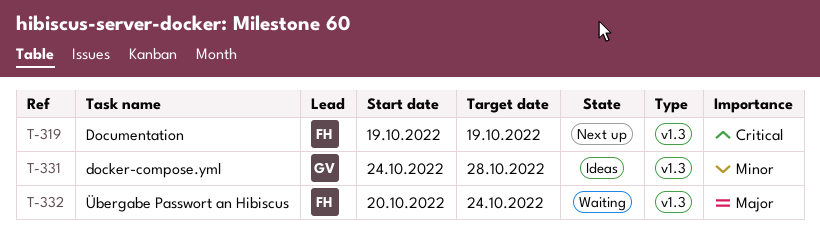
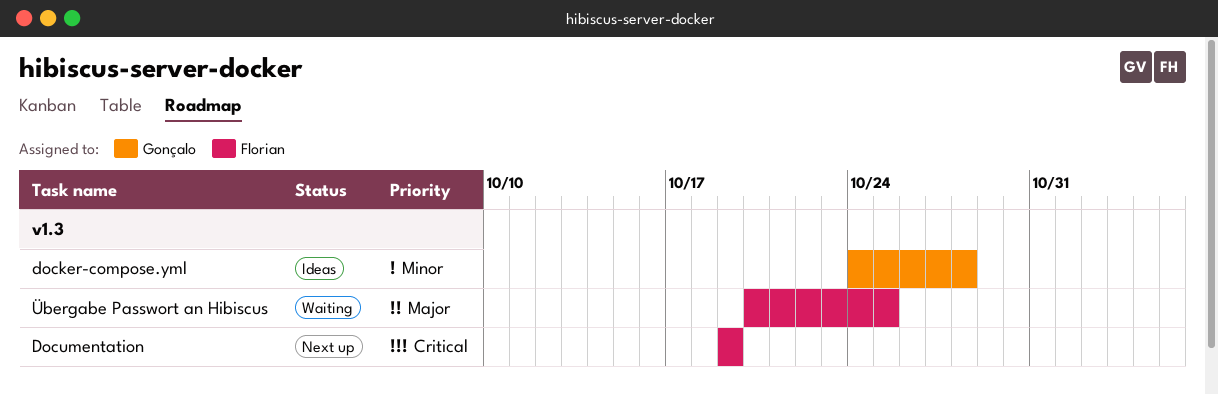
Übergabe Passwort an Hibiscus, due: Oct 24 -> Oct 25

